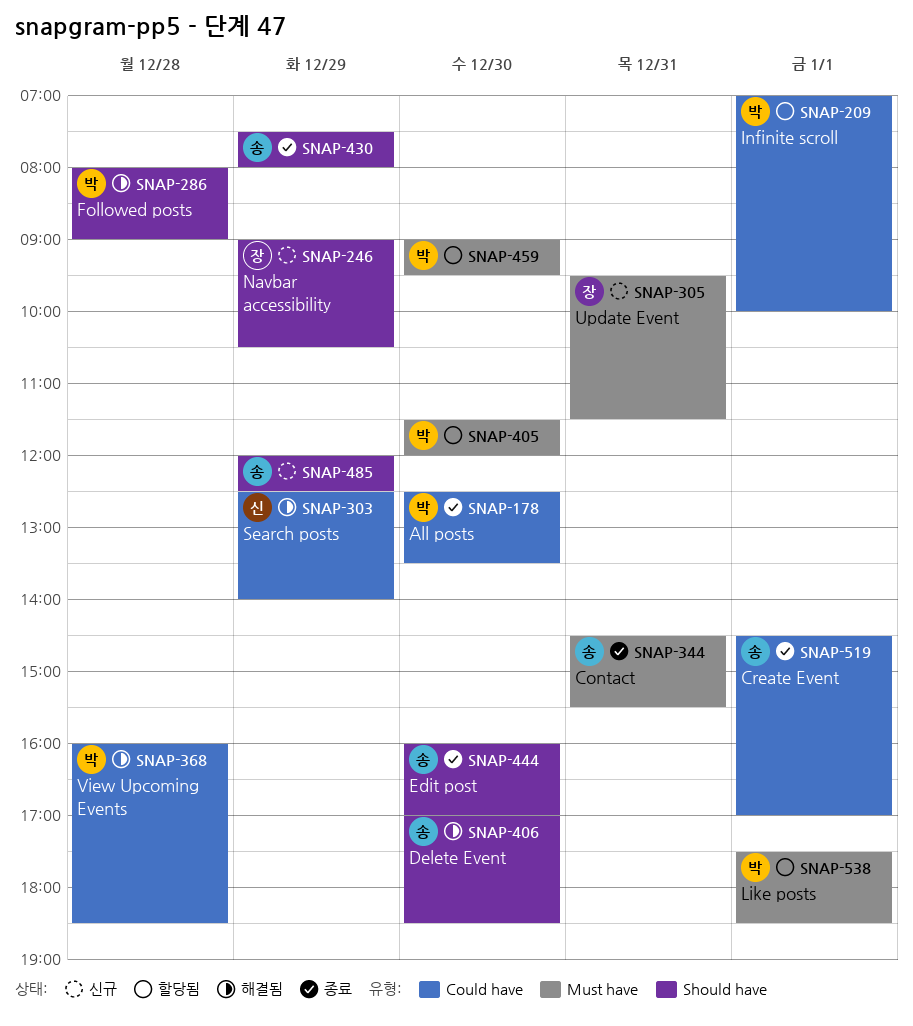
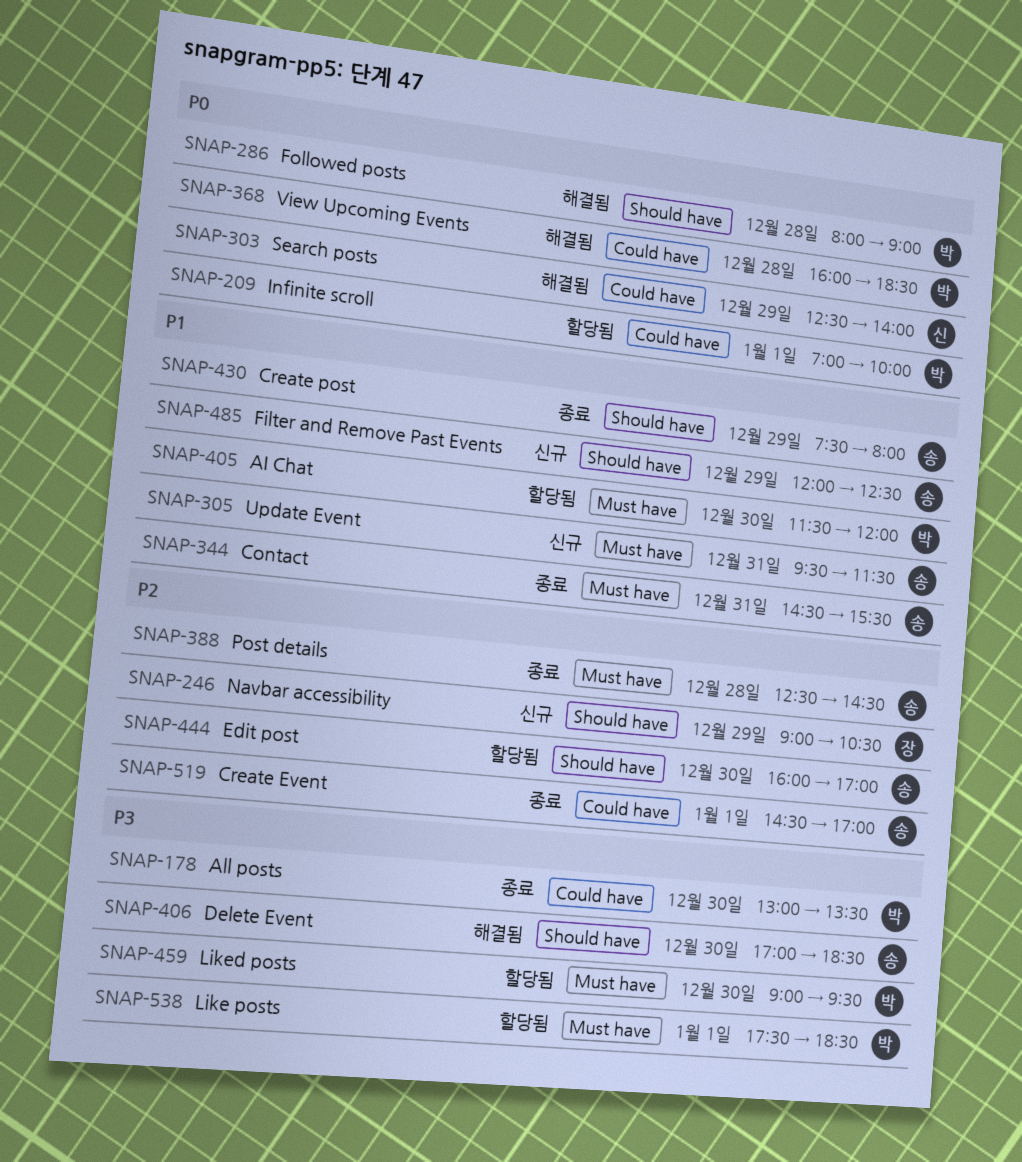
SNAP-178, begins: 12:30 -> 13:00
SNAP-305, owner: 장 -> 송
SNAP-388: none -> present
SNAP-444, status: 종료 -> 할당됨

